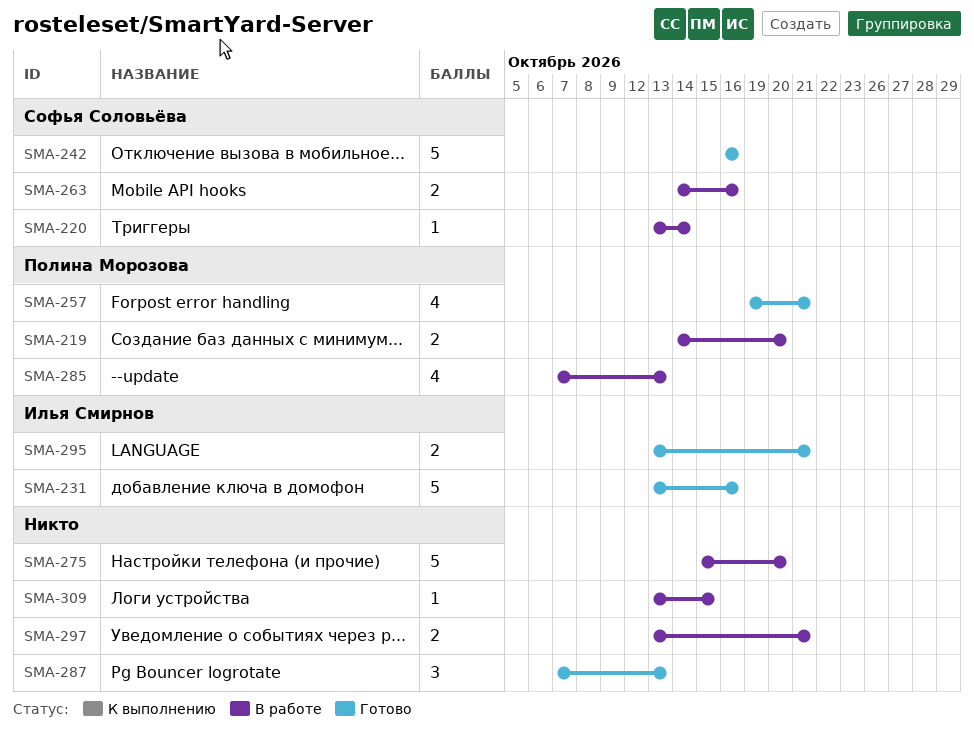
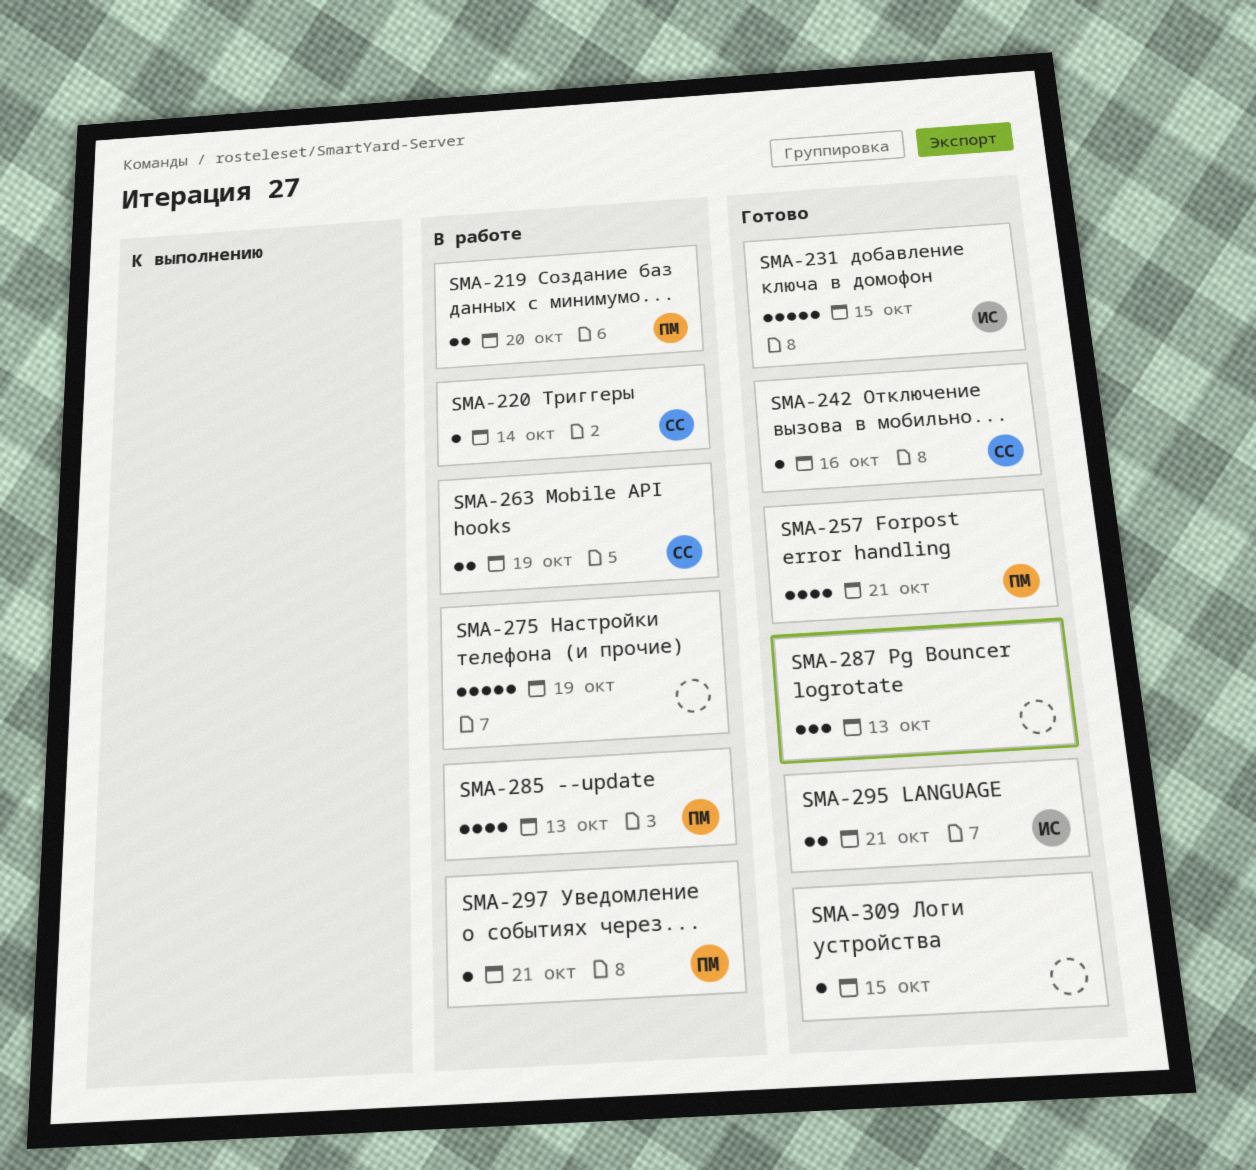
SMA-231, due: Oct 16 -> Oct 15
SMA-242, estimate: 5 -> 1
SMA-263, due: Oct 16 -> Oct 19
SMA-275, due: Oct 20 -> Oct 19
SMA-297, owner: none -> Полина Морозова
SMA-297, estimate: 2 -> 1
SMA-309, status: В работе -> Готово

